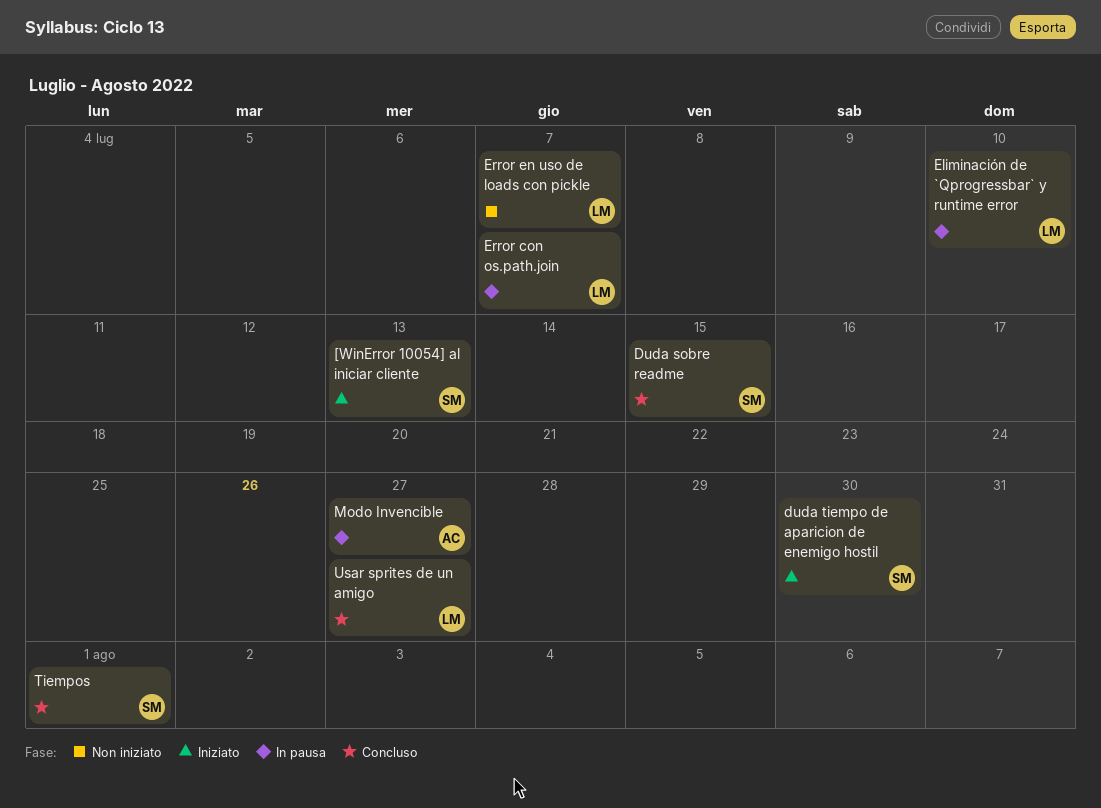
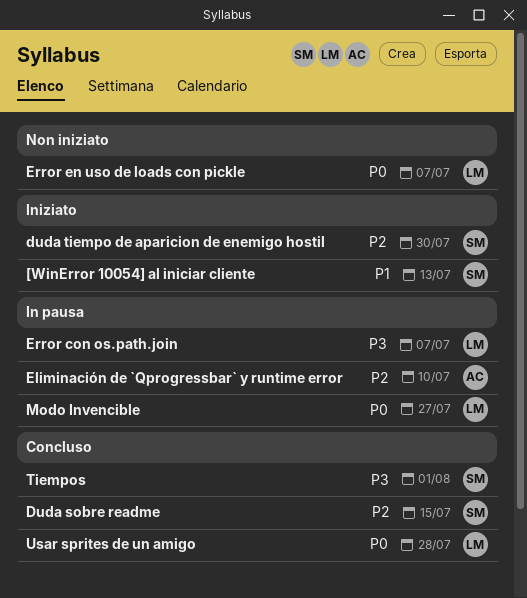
Eliminación de `Qprogressbar` y runtime error, owner: LM -> AC
Modo Invencible, owner: AC -> LM
Usar sprites de un amigo, due: Jul 27 -> Jul 28

